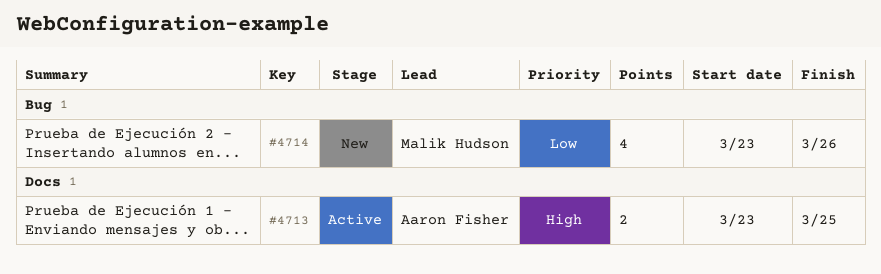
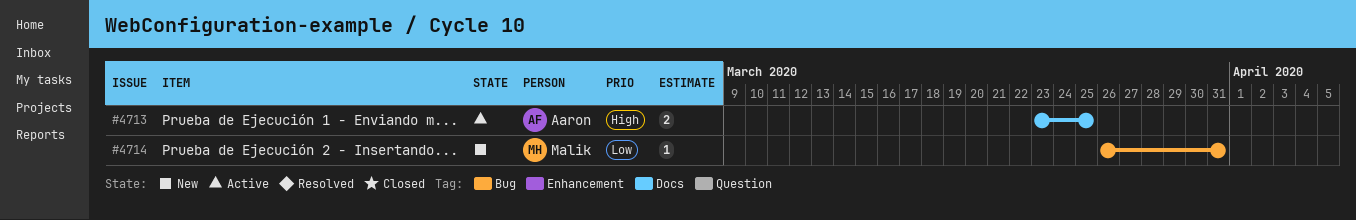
#4714, estimate: 4 -> 1
#4714, start: Mar 23 -> Mar 26
#4714, due: Mar 26 -> Mar 31

